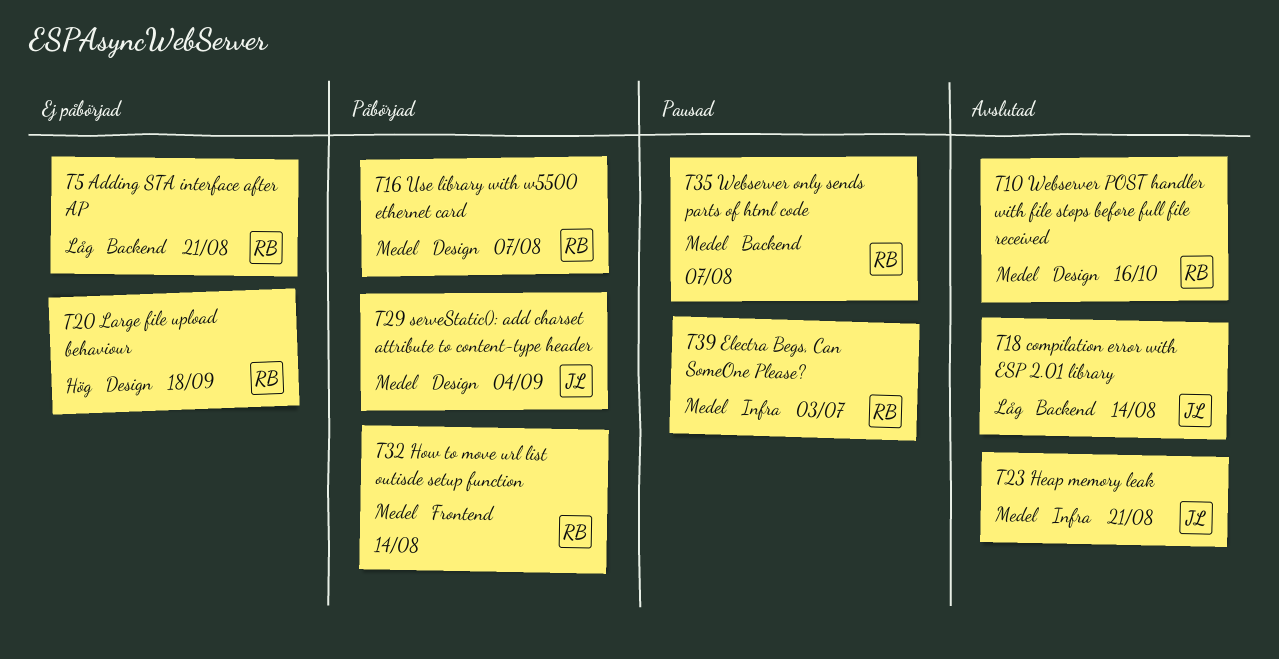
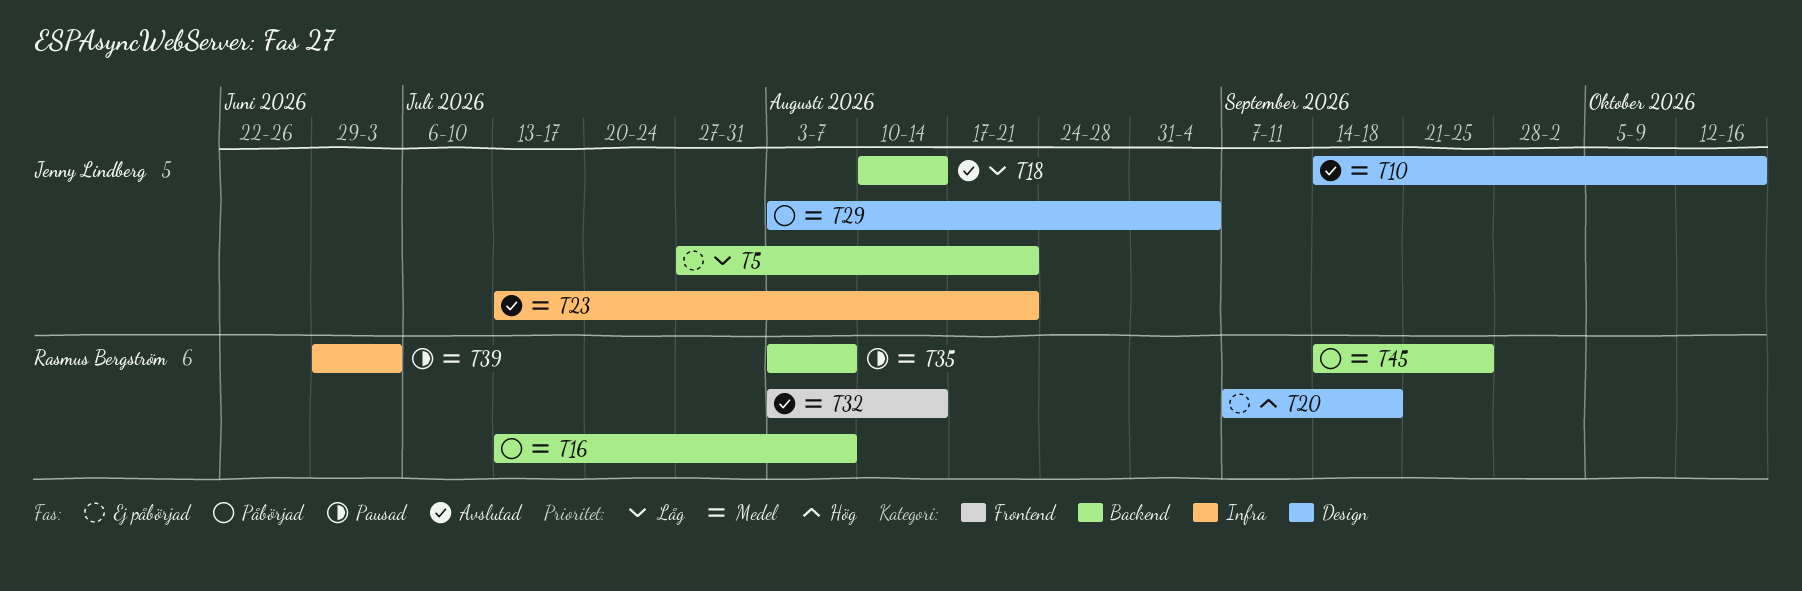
T5, owner: Rasmus Bergström -> Jenny Lindberg
T10, owner: Rasmus Bergström -> Jenny Lindberg
T16, label: Design -> Backend
T32, status: Påbörjad -> Avslutad
T45: none -> present

